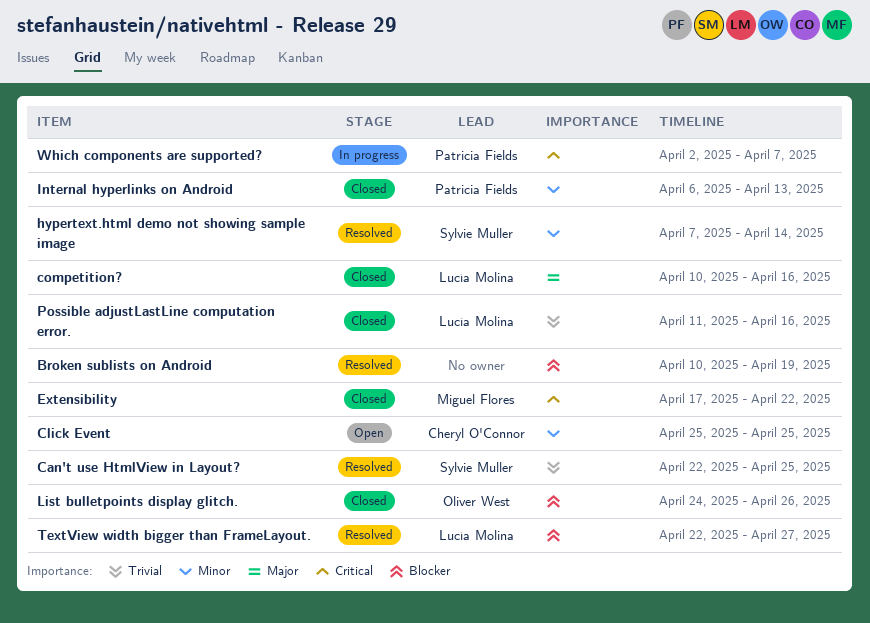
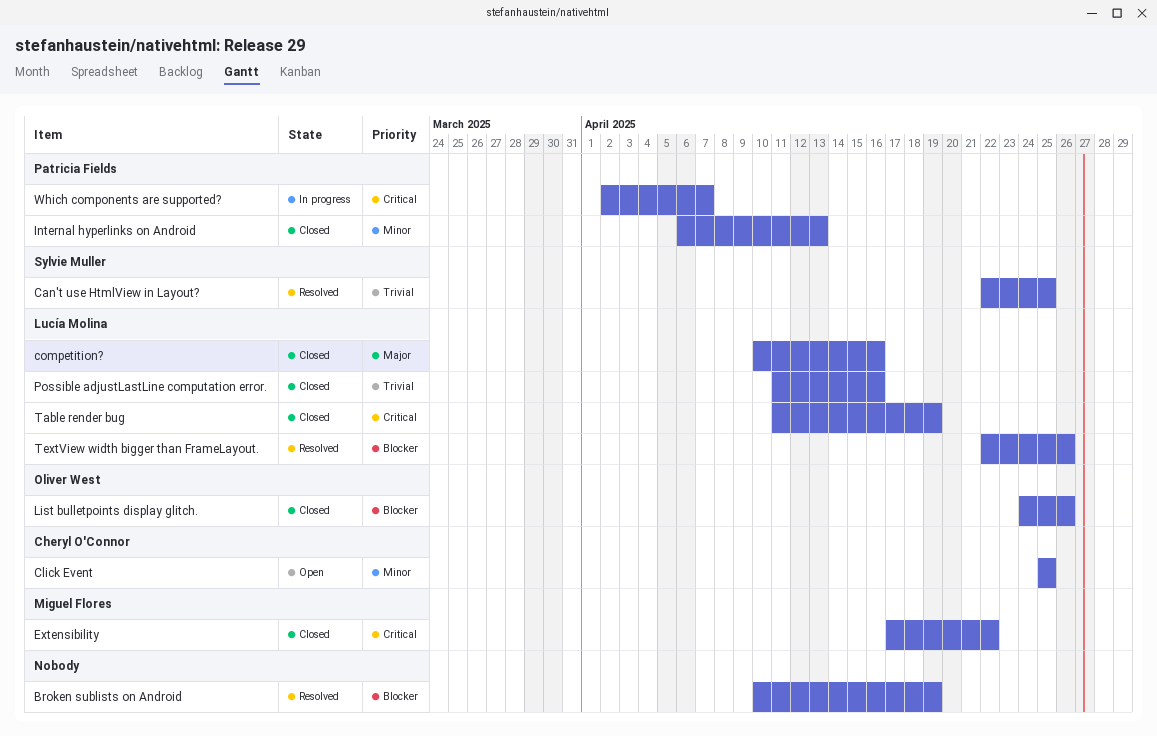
hypertext.html demo not showing sample image: present -> none
Table render bug: none -> present
TextView width bigger than FrameLayout., due: Apr 27 -> Apr 26

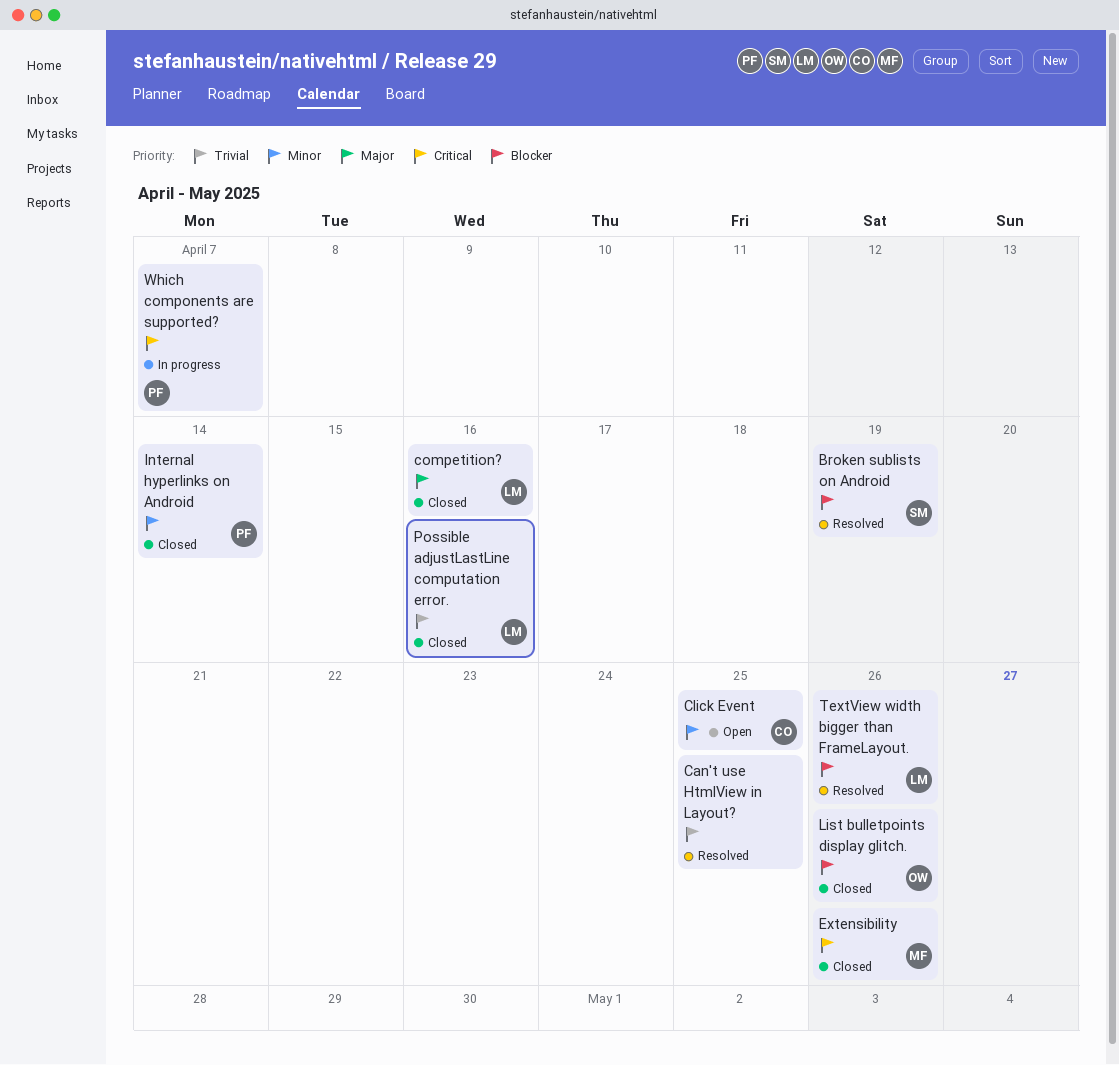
Broken sublists on Android, owner: none -> Sylvie Muller
Can't use HtmlView in Layout?, owner: Sylvie Muller -> none
Extensibility, due: Apr 22 -> Apr 26
Internal hyperlinks on Android, due: Apr 13 -> Apr 14
Table render bug: present -> none

